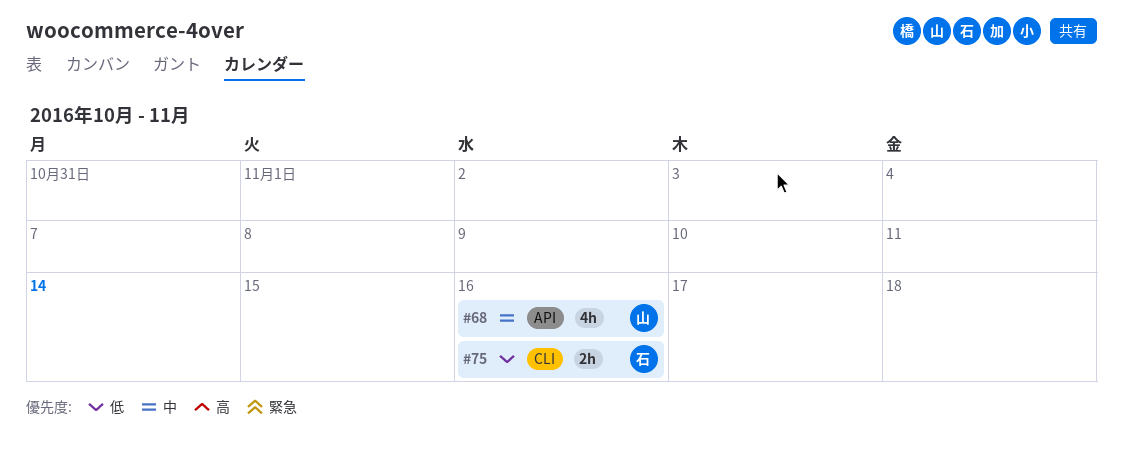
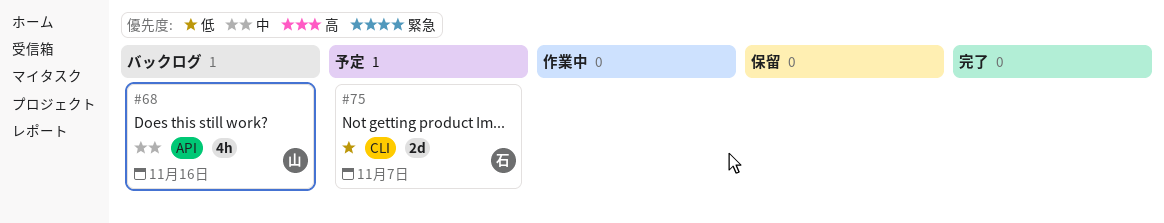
#75, estimate: 2h -> 2d
#75, due: Nov 16 -> Nov 7

